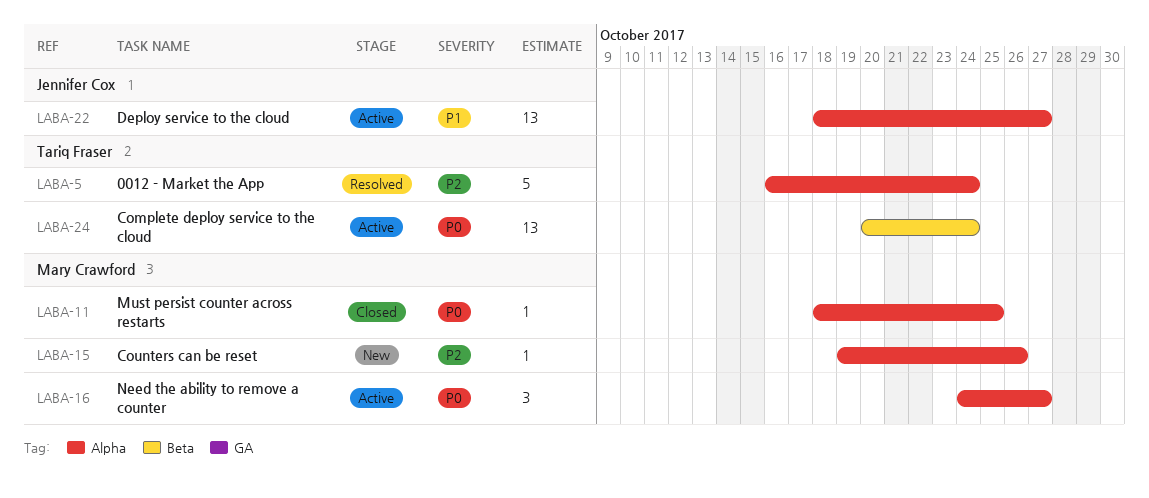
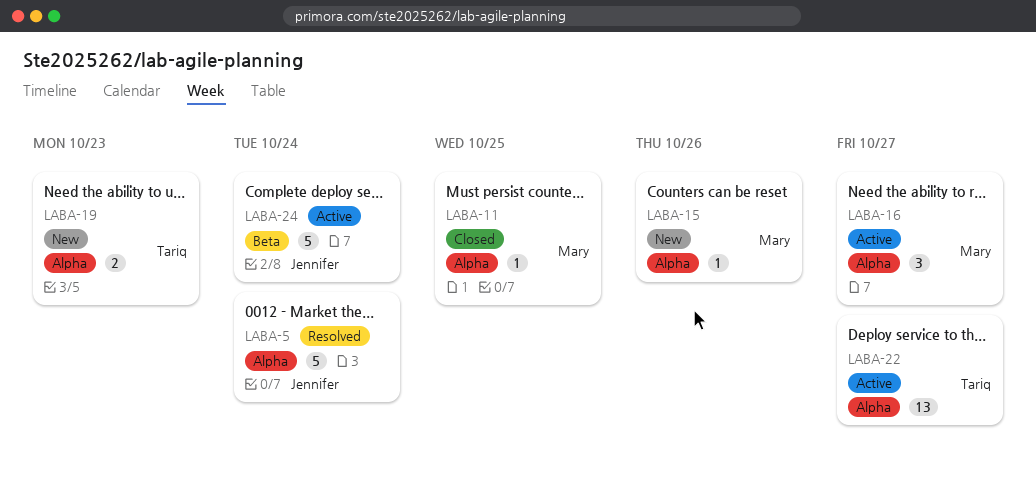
LABA-5, owner: Tariq Fraser -> Jennifer Cox
LABA-19: none -> present
LABA-22, owner: Jennifer Cox -> Tariq Fraser
LABA-24, owner: Tariq Fraser -> Jennifer Cox
LABA-24, estimate: 13 -> 5

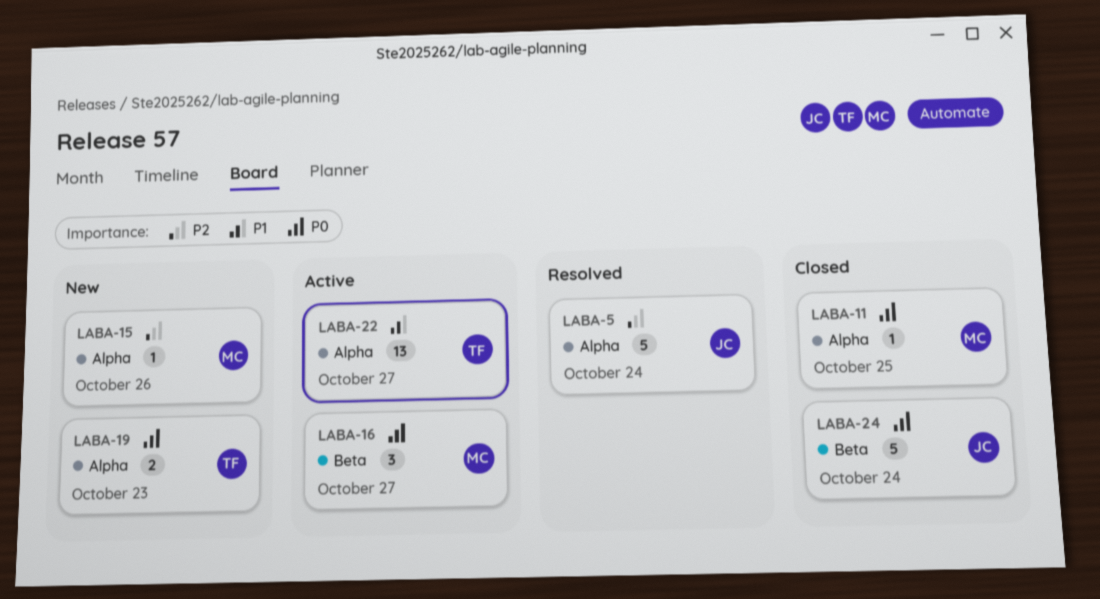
LABA-16, label: Alpha -> Beta
LABA-24, status: Active -> Closed

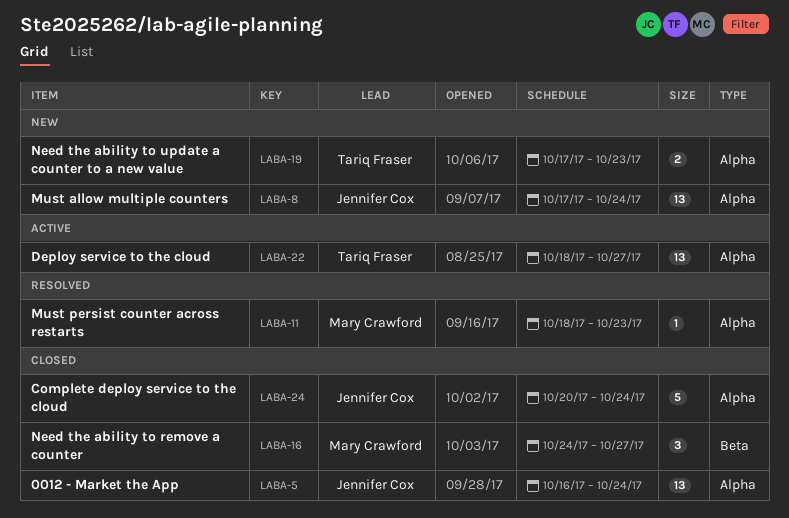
LABA-5, status: Resolved -> Closed
LABA-5, estimate: 5 -> 13
LABA-8: none -> present
LABA-11, status: Closed -> Resolved
LABA-11, due: Oct 25 -> Oct 23
LABA-15: present -> none
LABA-16, status: Active -> Closed
LABA-24, label: Beta -> Alpha

